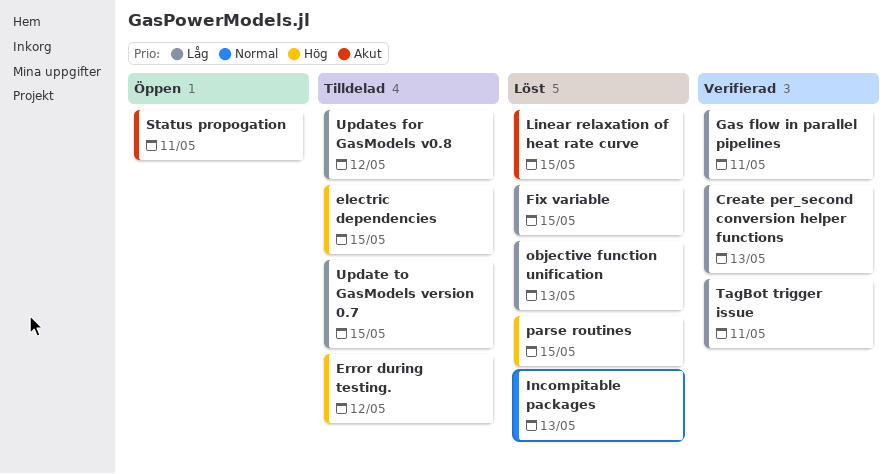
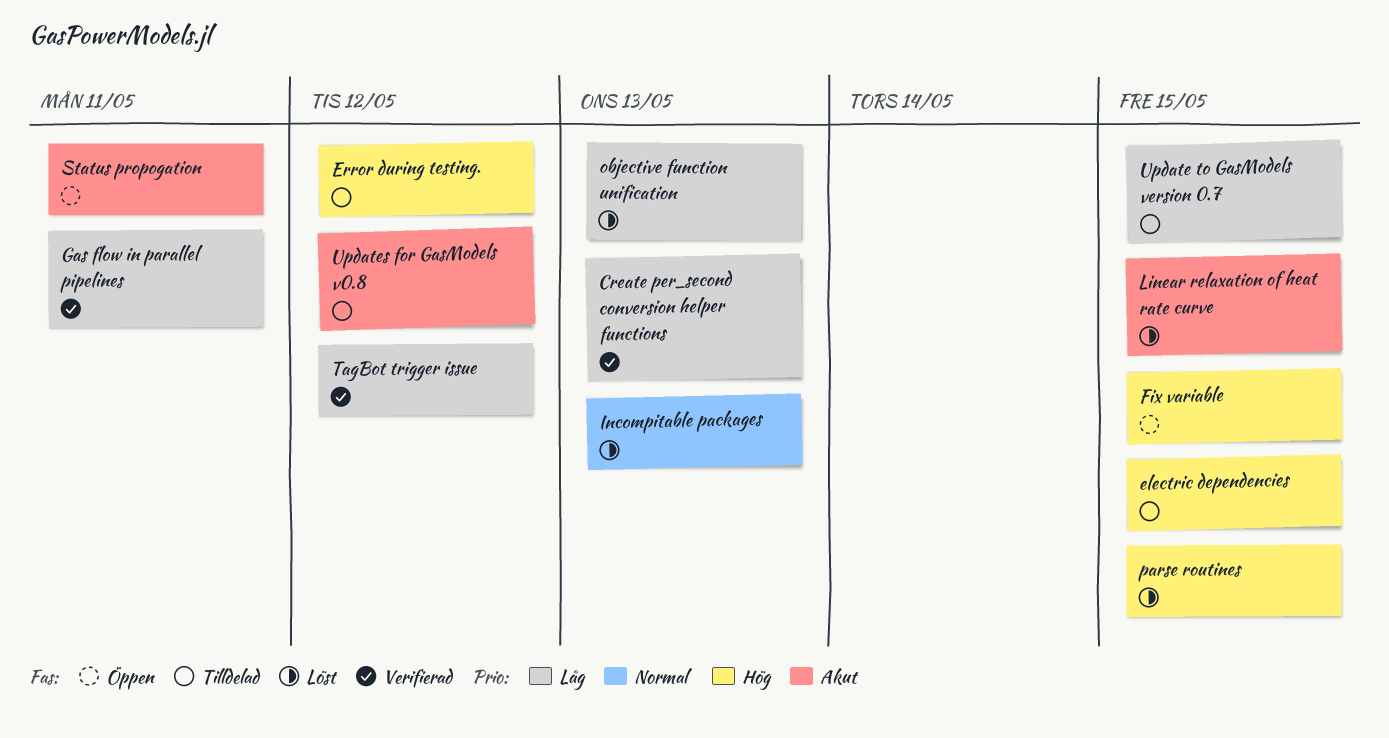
Fix variable, status: Löst -> Öppen
Fix variable, priority: Låg -> Hög
TagBot trigger issue, due: May 11 -> May 12
Updates for GasModels v0.8, priority: Låg -> Akut

